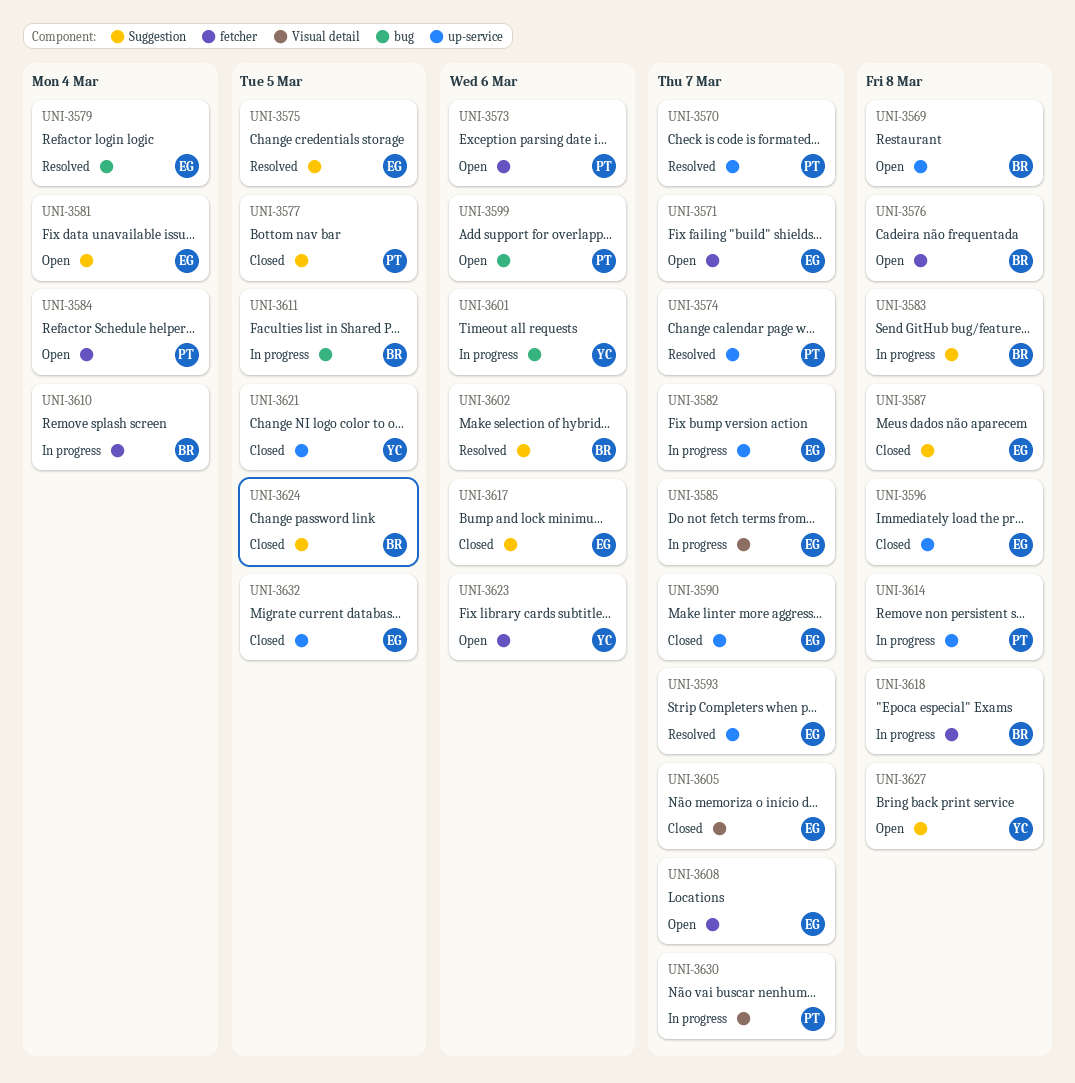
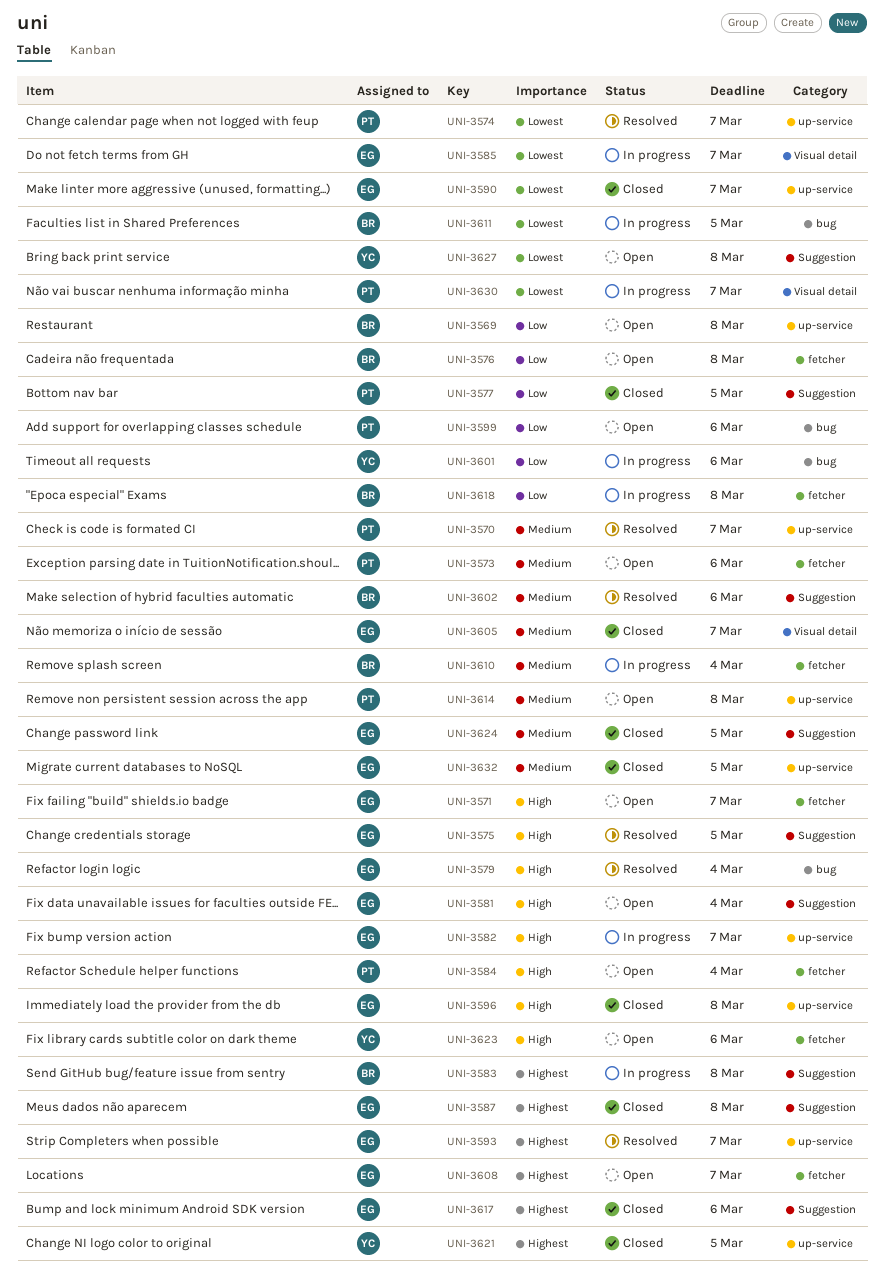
UNI-3614, status: In progress -> Open
UNI-3624, owner: BR -> EG

